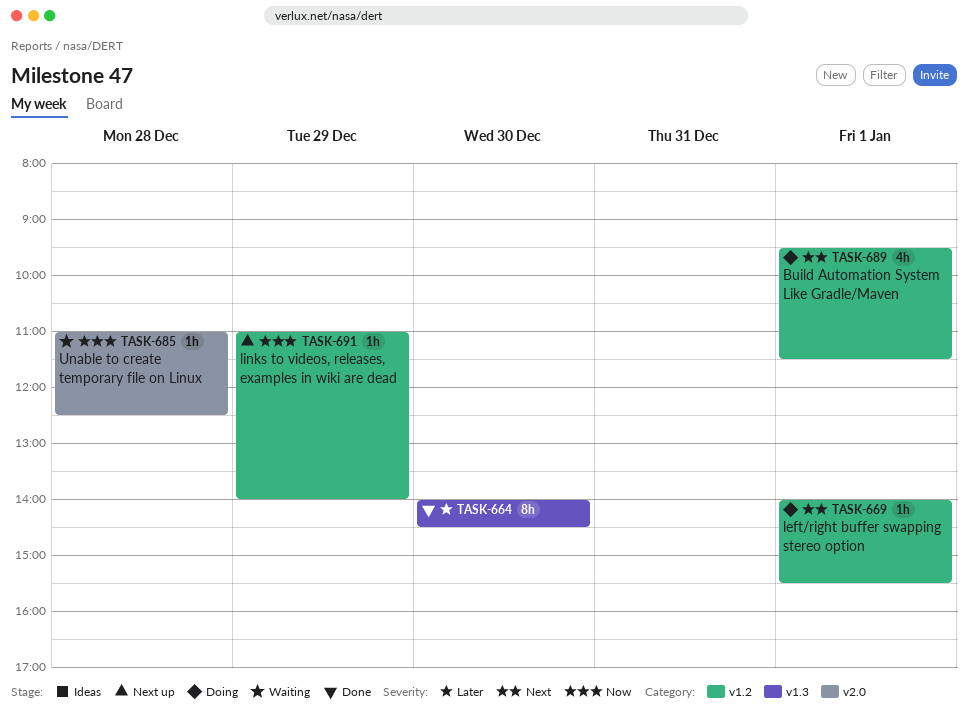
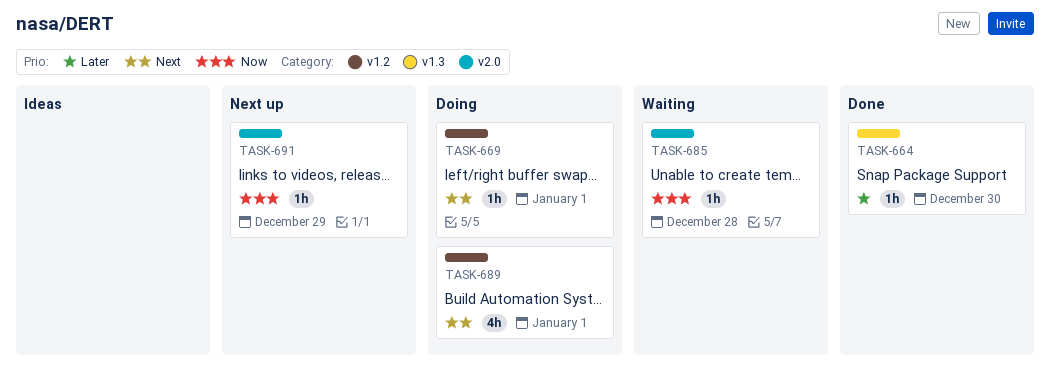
TASK-664, estimate: 8h -> 1h
TASK-691, label: v1.2 -> v2.0

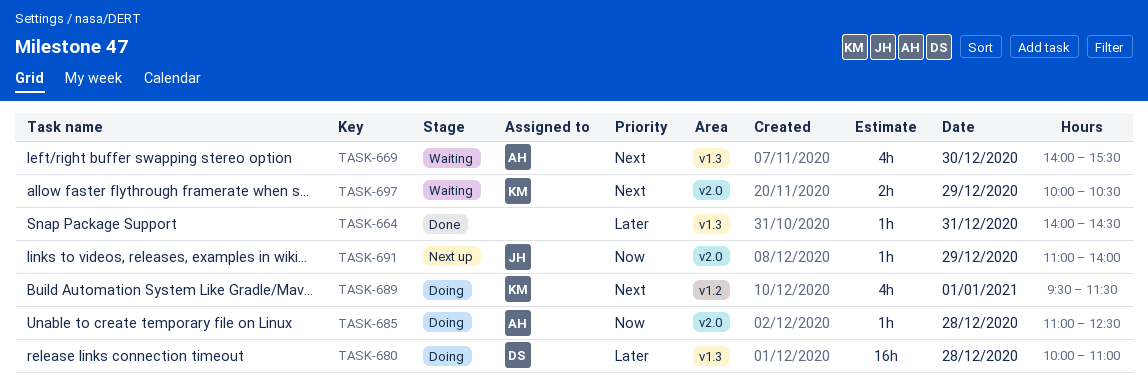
TASK-664, day: Dec 30 -> Dec 31
TASK-669, status: Doing -> Waiting
TASK-669, label: v1.2 -> v1.3
TASK-669, estimate: 1h -> 4h
TASK-669, day: Jan 1 -> Dec 30
TASK-680: none -> present
TASK-685, status: Waiting -> Doing
TASK-697: none -> present

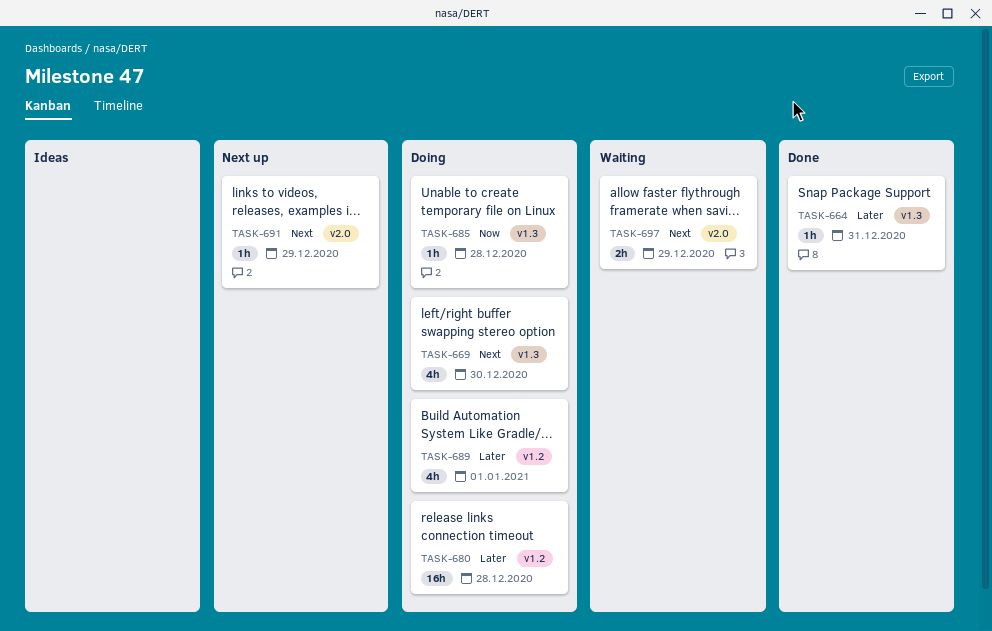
TASK-669, status: Waiting -> Doing
TASK-680, label: v1.3 -> v1.2
TASK-685, label: v2.0 -> v1.3
TASK-689, priority: Next -> Later
TASK-691, priority: Now -> Next

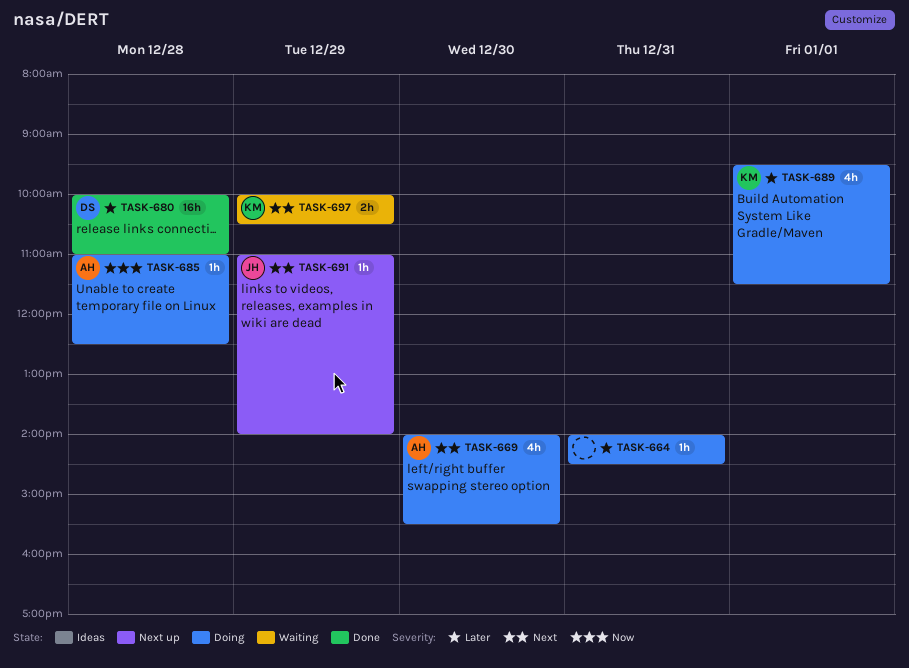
TASK-664, status: Done -> Doing
TASK-680, status: Doing -> Done

